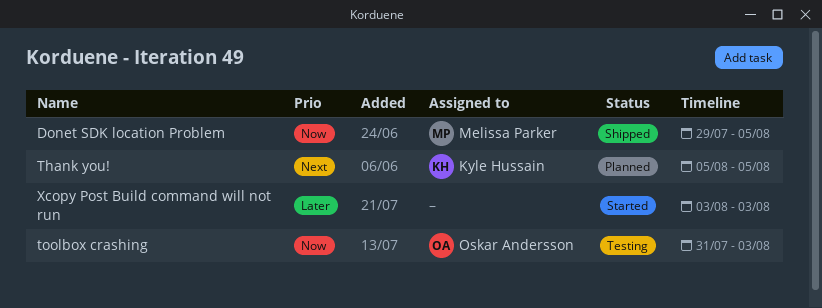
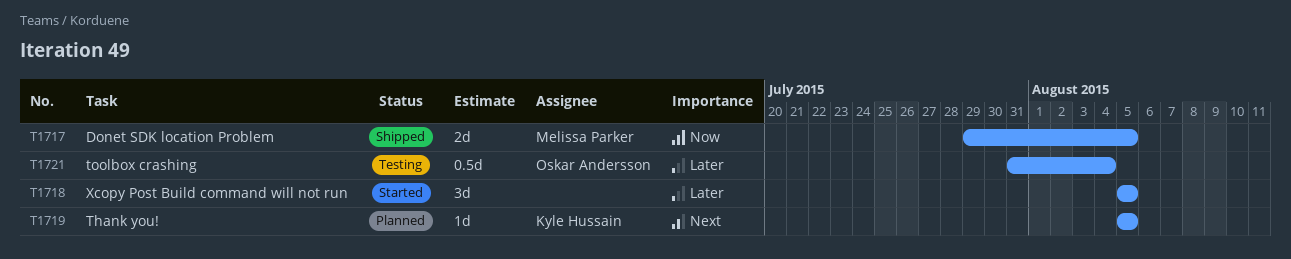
toolbox crashing, priority: Now -> Later
toolbox crashing, due: Aug 3 -> Aug 4
Xcopy Post Build command will not run, start: Aug 3 -> Aug 5
Xcopy Post Build command will not run, due: Aug 3 -> Aug 5

